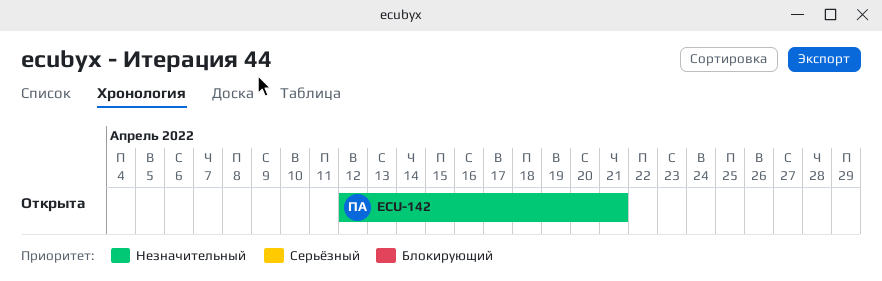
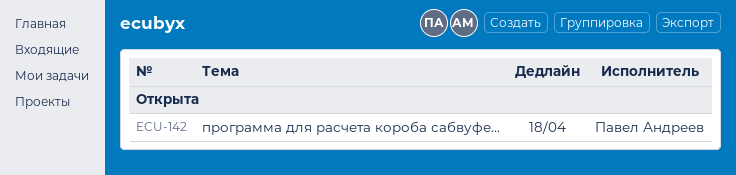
ECU-142, due: Apr 21 -> Apr 18

